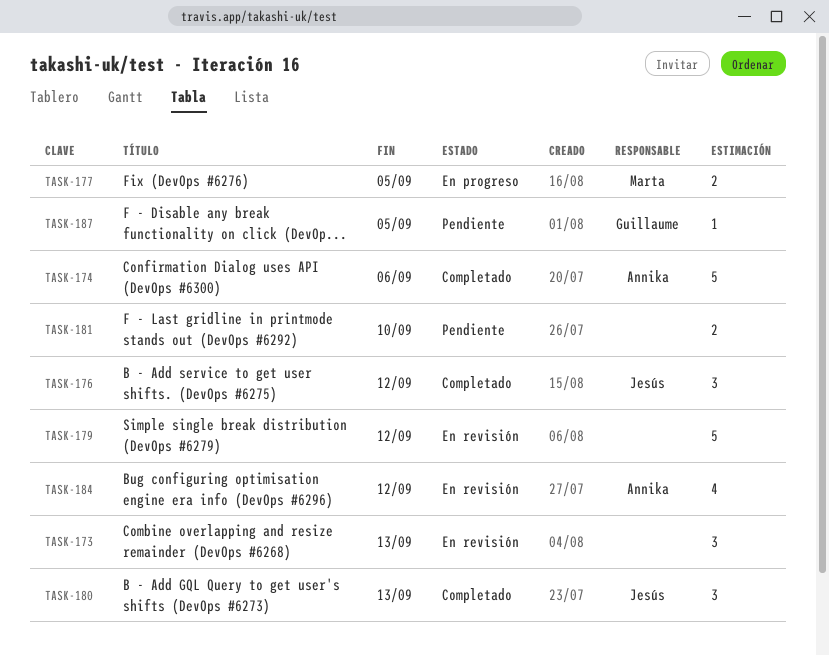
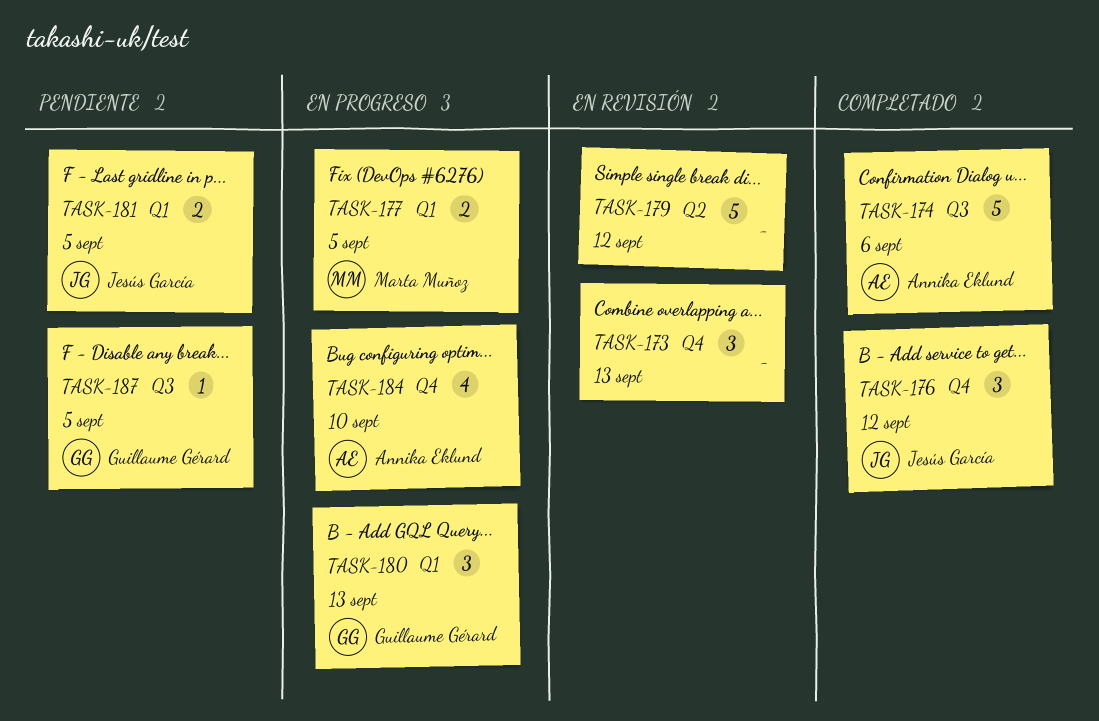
TASK-180, status: Completado -> En progreso
TASK-180, owner: Jesús García -> Guillaume Gérard
TASK-181, owner: none -> Jesús García
TASK-181, due: Sep 10 -> Sep 5
TASK-184, status: En revisión -> En progreso
TASK-184, due: Sep 12 -> Sep 10

